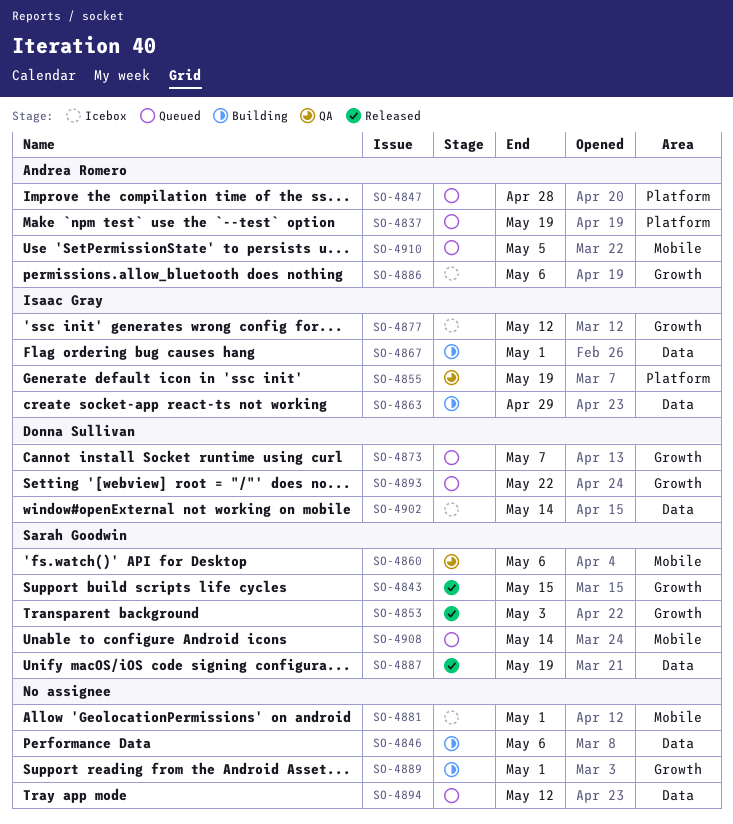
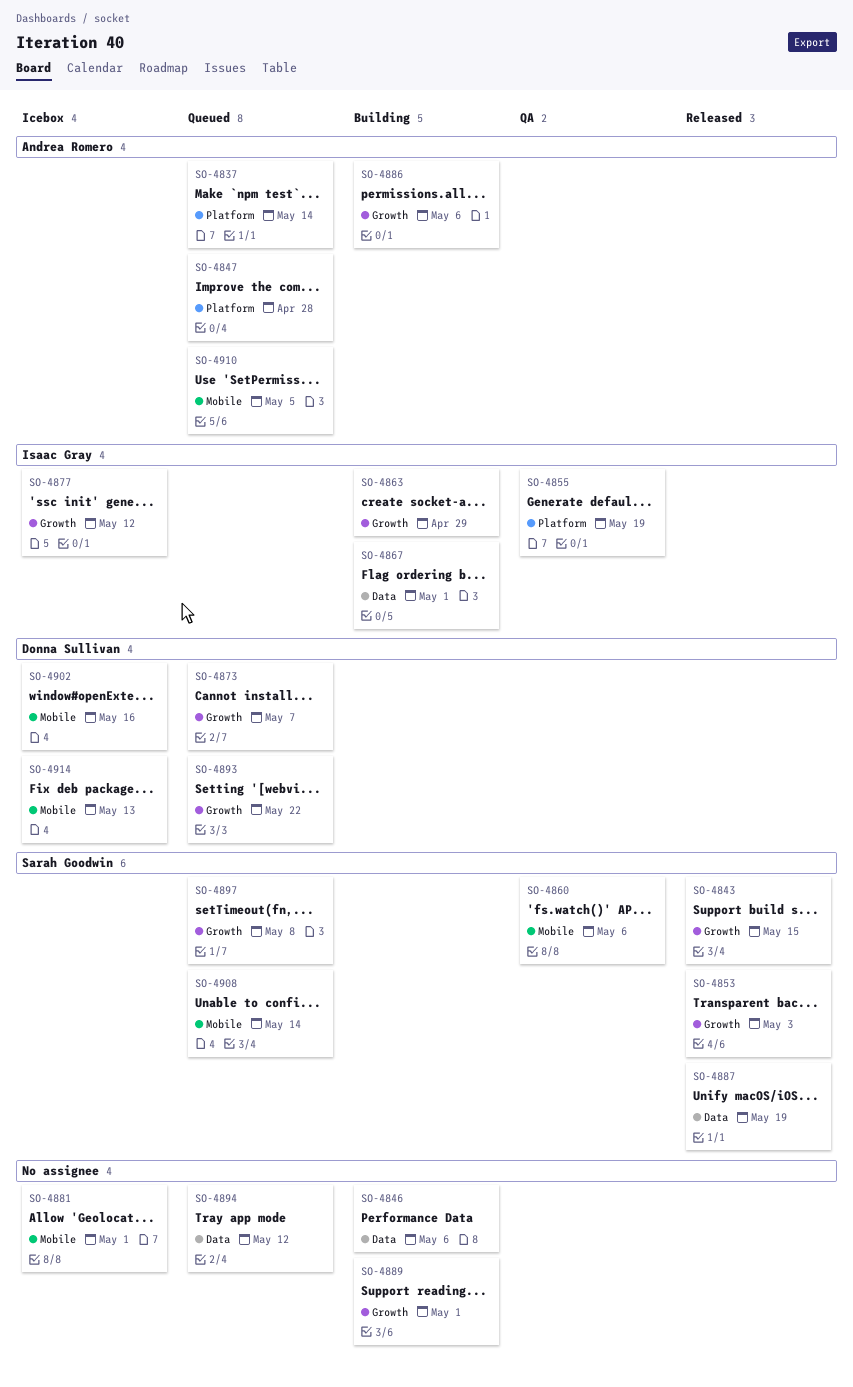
SO-4837, due: May 19 -> May 14
SO-4863, label: Data -> Growth
SO-4886, status: Icebox -> Building
SO-4897: none -> present
SO-4902, label: Data -> Mobile
SO-4902, due: May 14 -> May 16
SO-4914: none -> present

